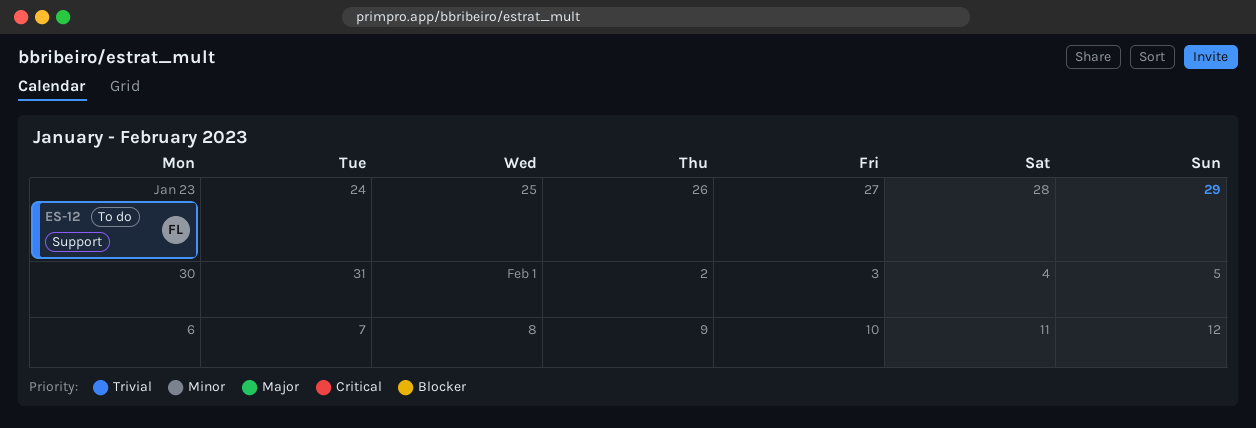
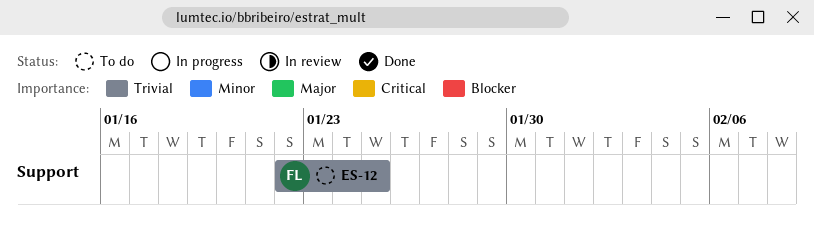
ES-12, due: Jan 23 -> Jan 25

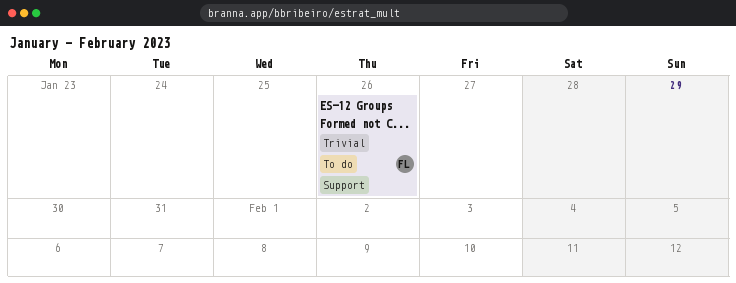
ES-12, due: Jan 25 -> Jan 26

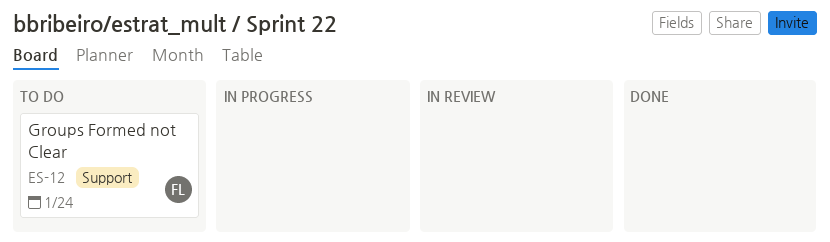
ES-12, due: Jan 26 -> Jan 24

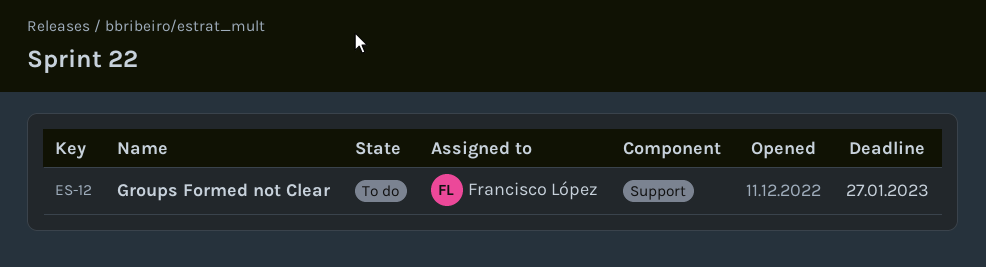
ES-12, due: Jan 24 -> Jan 27

